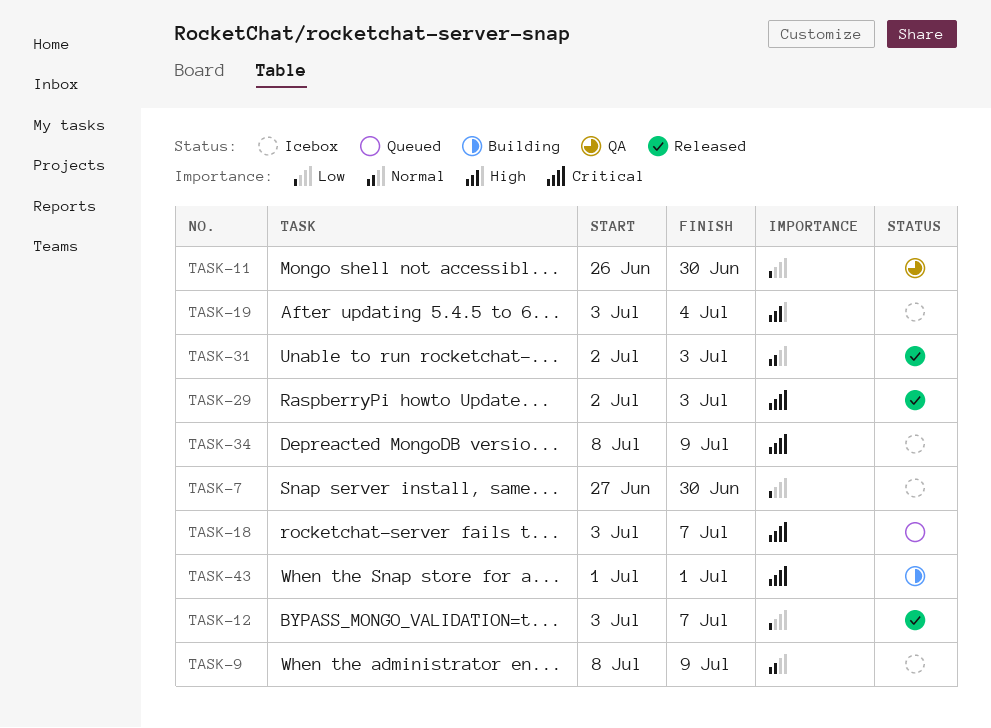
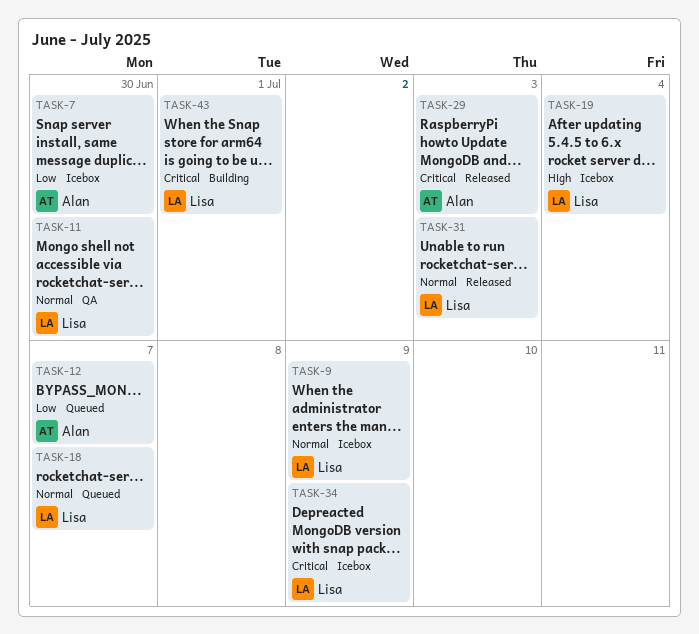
TASK-11, priority: Low -> Normal
TASK-12, status: Released -> Queued
TASK-18, priority: Critical -> Normal

